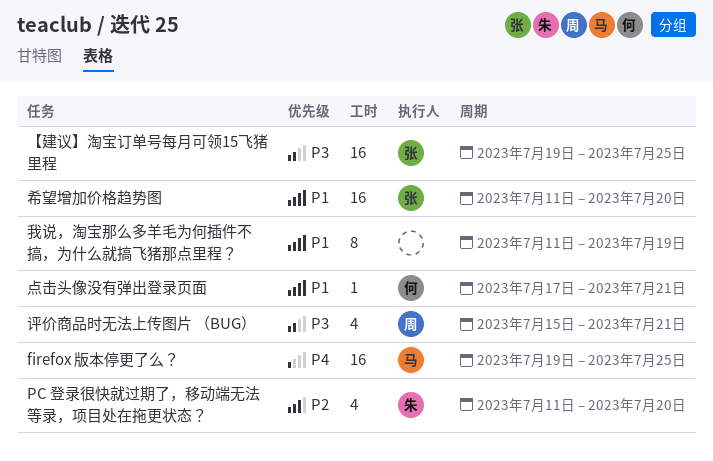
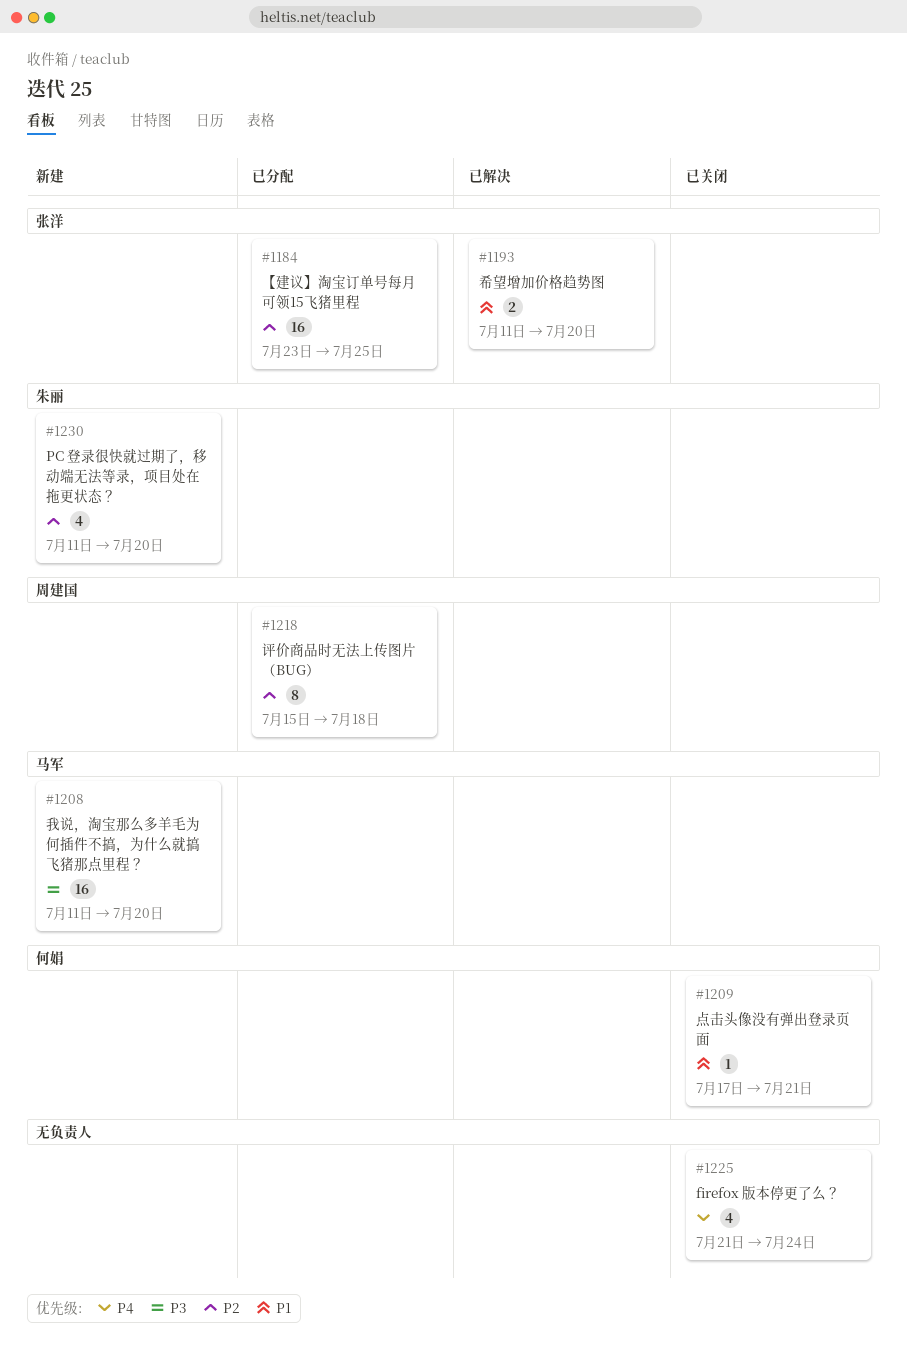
firefox 版本停更了么？, owner: 马军 -> none
firefox 版本停更了么？, estimate: 16 -> 4
firefox 版本停更了么？, start: Jul 19 -> Jul 21
firefox 版本停更了么？, due: Jul 25 -> Jul 24
【建议】淘宝订单号每月可领15飞猪里程, priority: P3 -> P2
【建议】淘宝订单号每月可领15飞猪里程, start: Jul 19 -> Jul 23
希望增加价格趋势图, estimate: 16 -> 2
我说，淘宝那么多羊毛为何插件不搞，为什么就搞飞猪那点里程？, owner: none -> 马军
我说，淘宝那么多羊毛为何插件不搞，为什么就搞飞猪那点里程？, priority: P1 -> P3
我说，淘宝那么多羊毛为何插件不搞，为什么就搞飞猪那点里程？, estimate: 8 -> 16
我说，淘宝那么多羊毛为何插件不搞，为什么就搞飞猪那点里程？, due: Jul 19 -> Jul 20
评价商品时无法上传图片 （BUG）, priority: P3 -> P2
评价商品时无法上传图片 （BUG）, estimate: 4 -> 8
评价商品时无法上传图片 （BUG）, due: Jul 21 -> Jul 18

